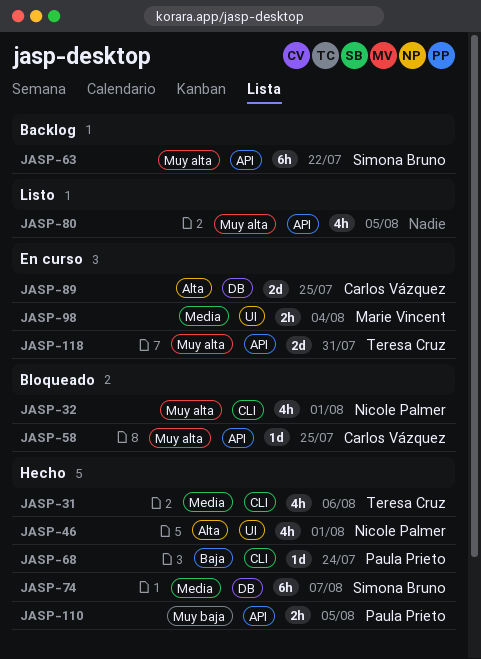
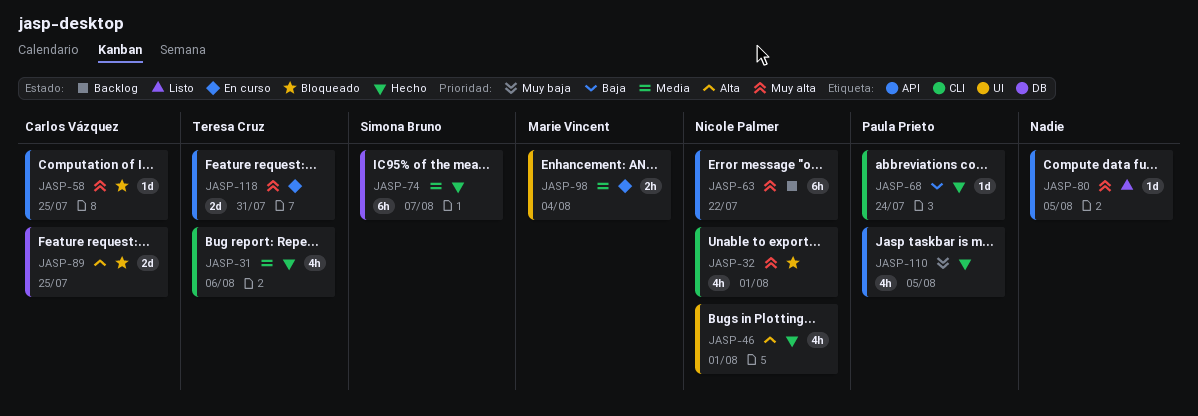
JASP-63, owner: Simona Bruno -> Nicole Palmer
JASP-80, estimate: 4h -> 1d
JASP-89, status: En curso -> Bloqueado
JASP-110, estimate: 2h -> 4h

